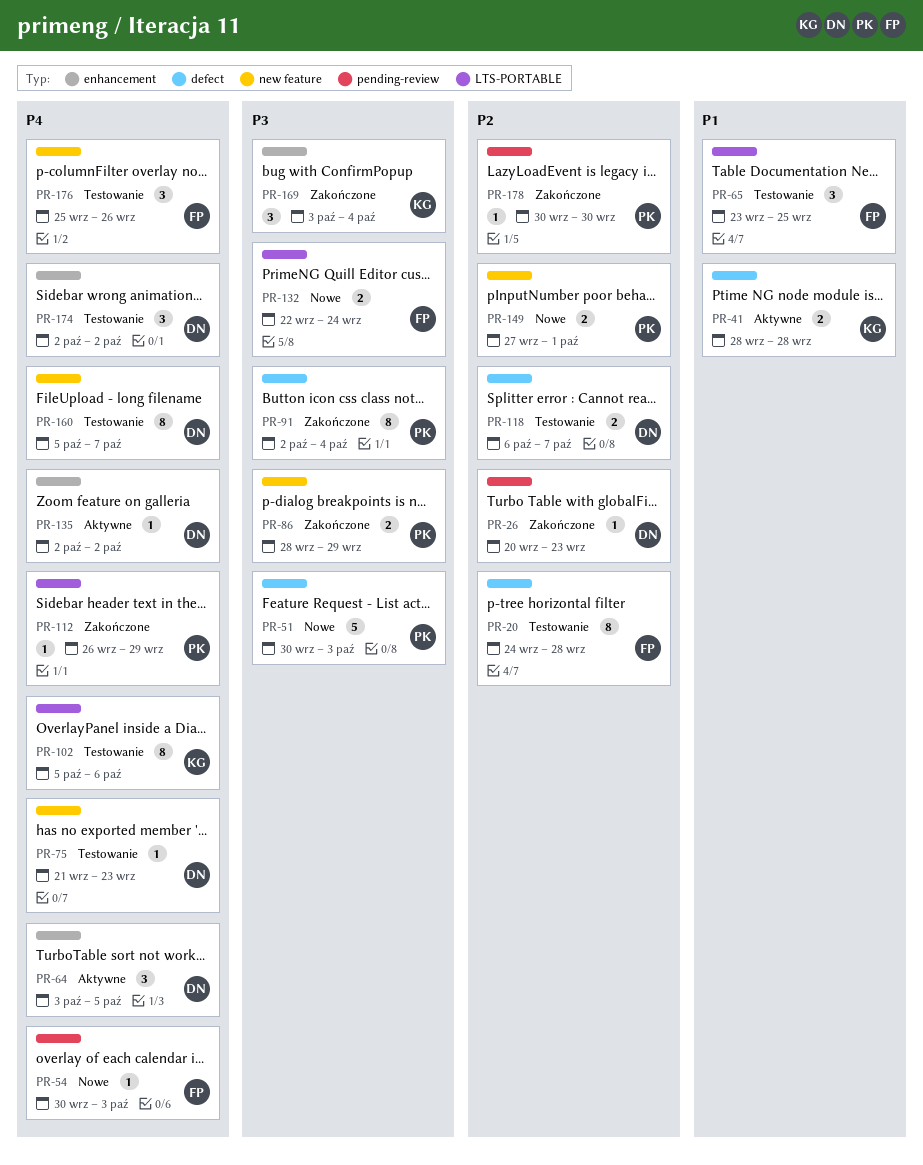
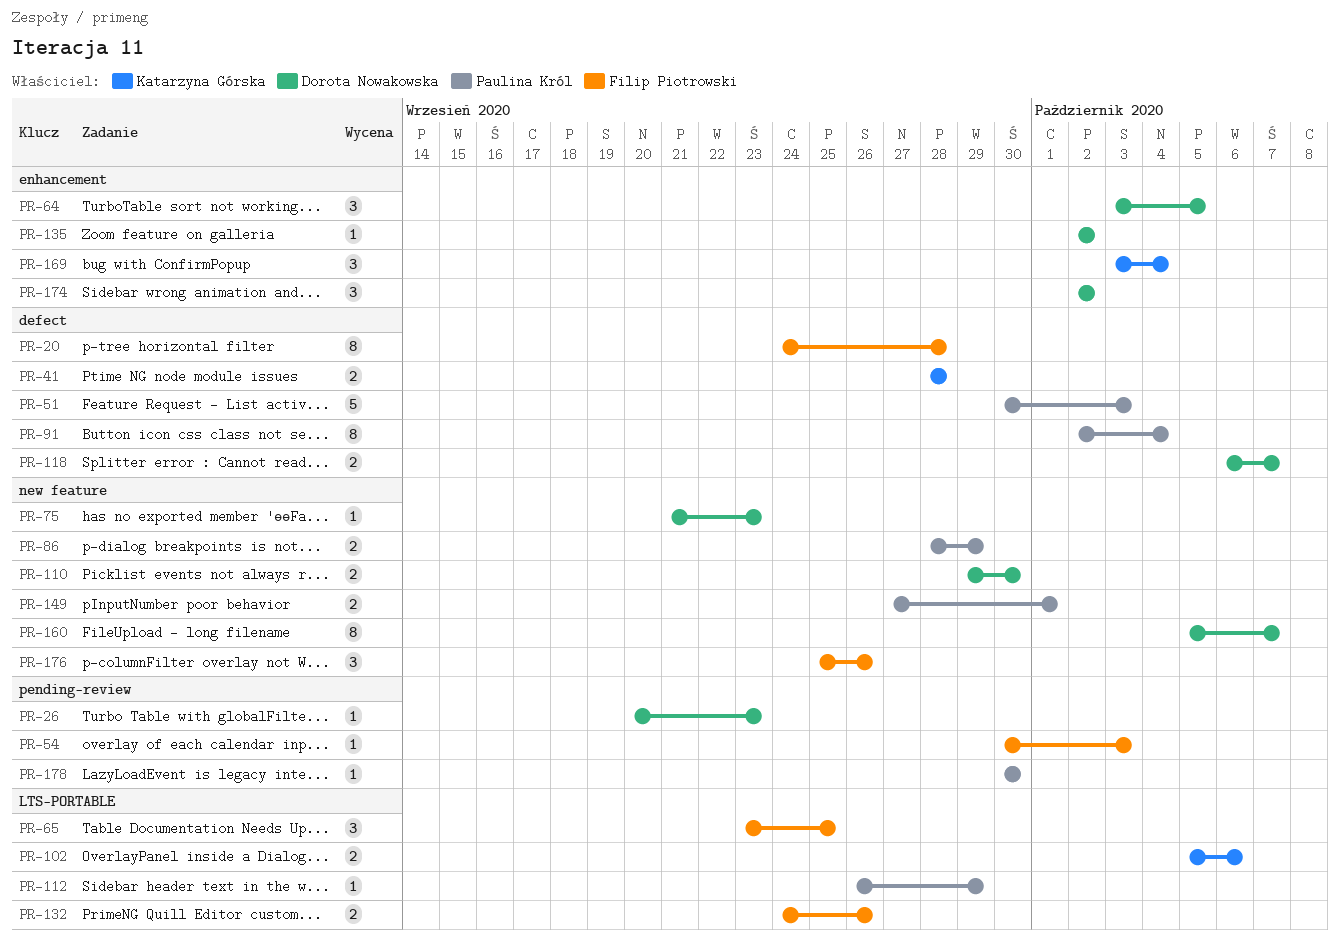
PR-102, estimate: 8 -> 2
PR-110: none -> present
PR-132, start: Sep 22 -> Sep 24
PR-132, due: Sep 24 -> Sep 26

